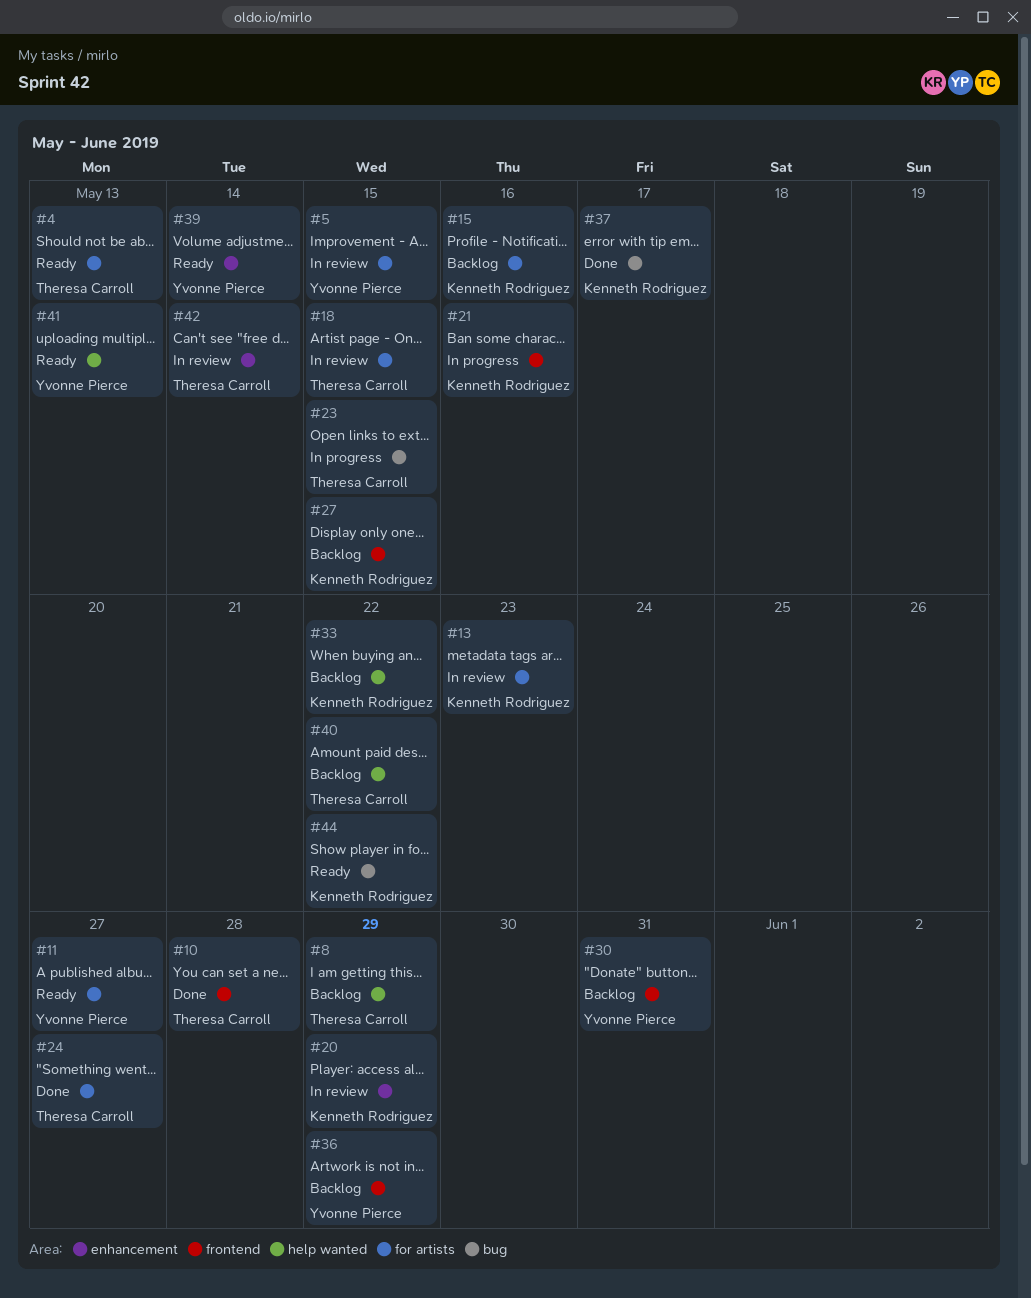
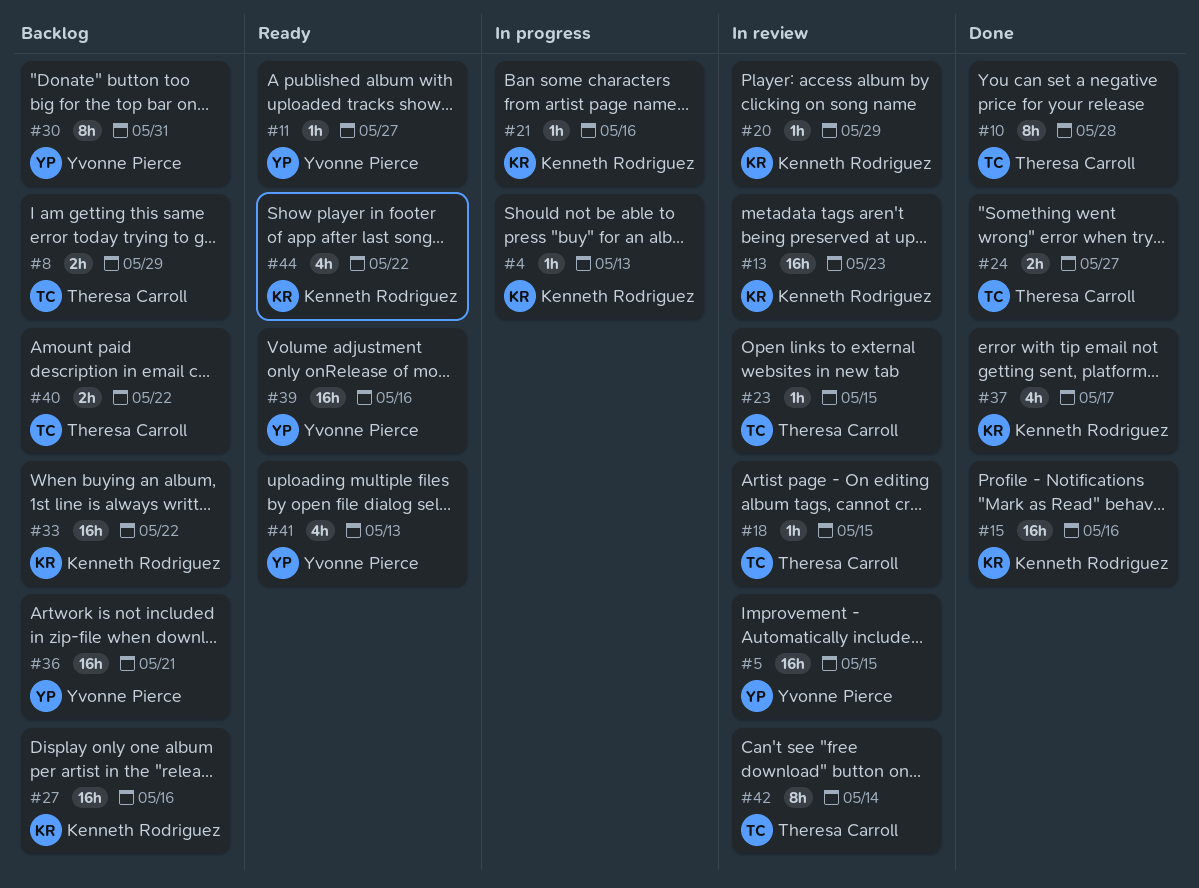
#4, status: Ready -> In progress
#4, owner: Theresa Carroll -> Kenneth Rodriguez
#15, status: Backlog -> Done
#23, status: In progress -> In review
#27, due: May 15 -> May 16
#36, due: May 29 -> May 21
#39, due: May 14 -> May 16

